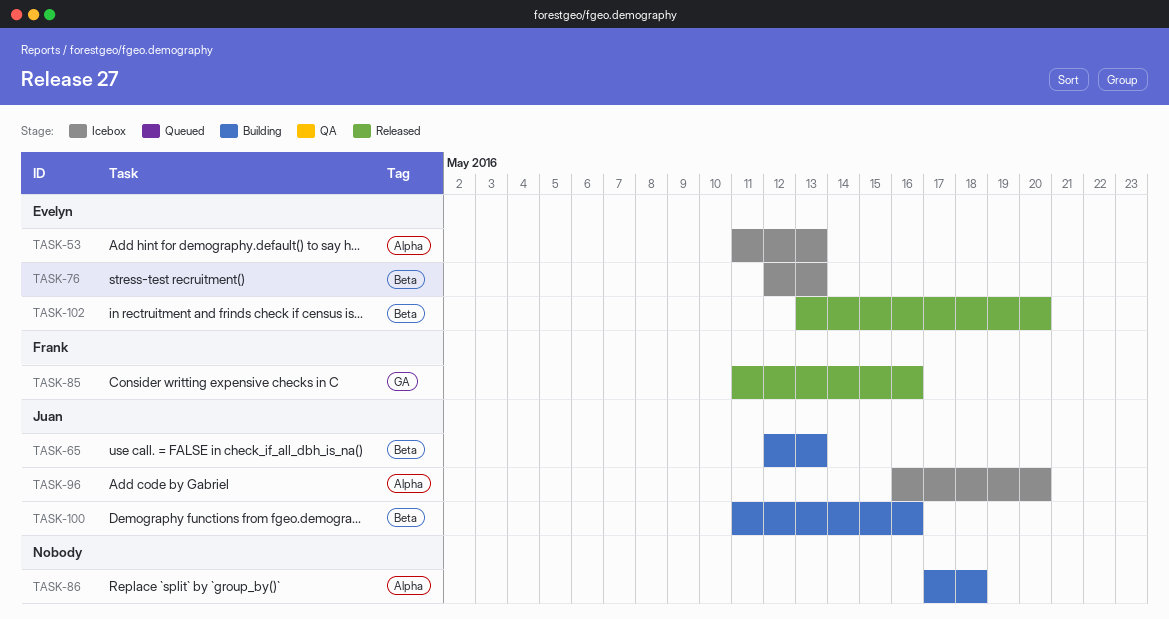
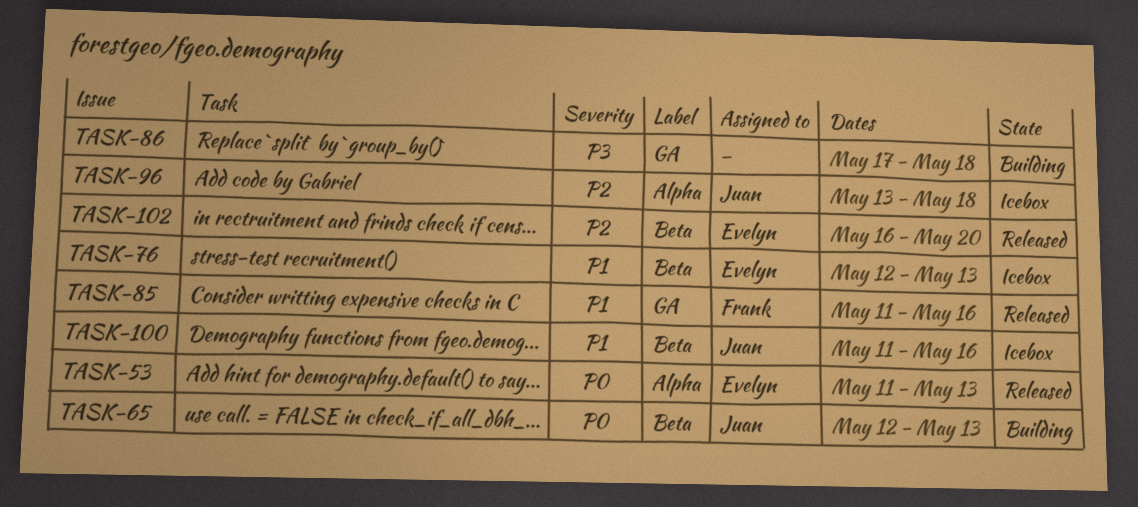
TASK-53, status: Icebox -> Released
TASK-86, label: Alpha -> GA
TASK-96, start: May 16 -> May 13
TASK-96, due: May 20 -> May 18
TASK-100, status: Building -> Icebox
TASK-102, start: May 13 -> May 16

